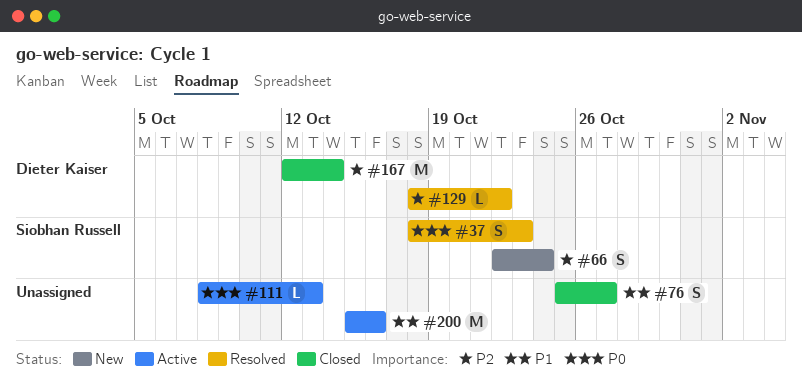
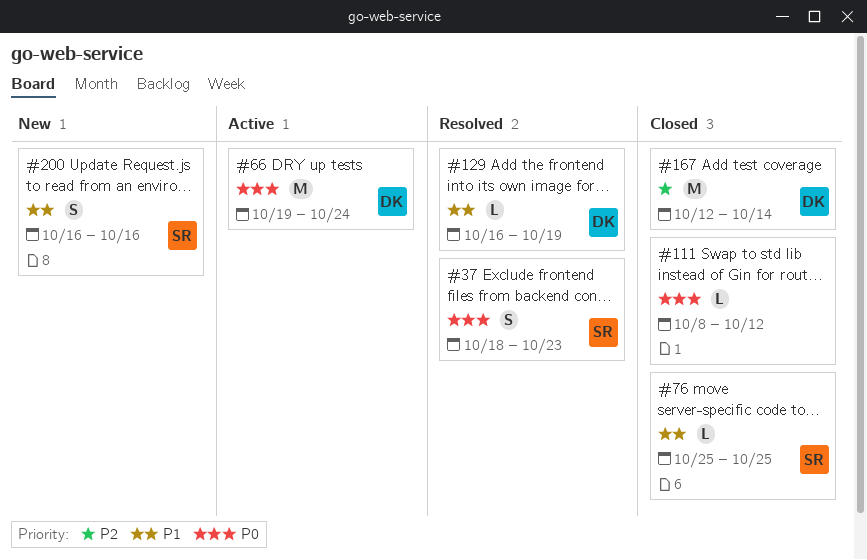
#66, status: New -> Active
#66, owner: Siobhan Russell -> Dieter Kaiser
#66, priority: P2 -> P0
#66, estimate: S -> M
#66, start: Oct 22 -> Oct 19
#76, owner: none -> Siobhan Russell
#76, estimate: S -> L
#76, due: Oct 27 -> Oct 25
#111, status: Active -> Closed
#111, due: Oct 13 -> Oct 12
#129, priority: P2 -> P1
#129, start: Oct 18 -> Oct 16
#129, due: Oct 22 -> Oct 19
#200, status: Active -> New
#200, owner: none -> Siobhan Russell
#200, estimate: M -> S
#200, start: Oct 15 -> Oct 16

